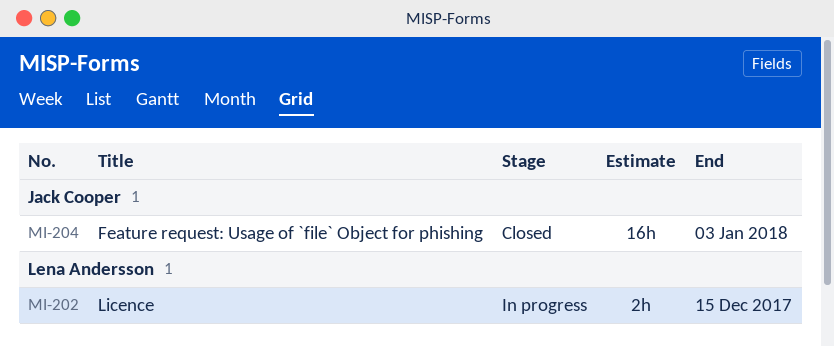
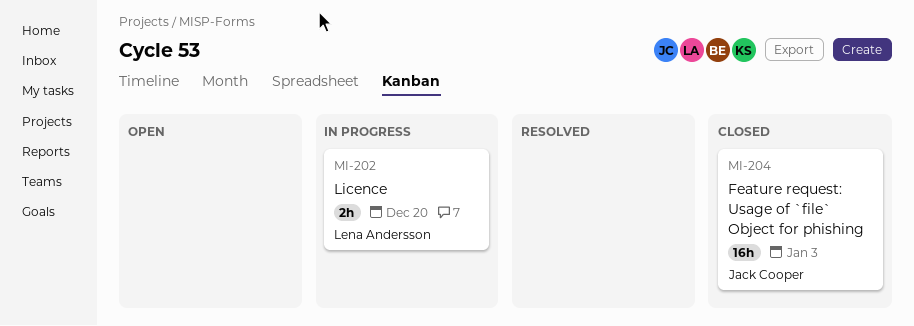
MI-202, due: Dec 15 -> Dec 20

